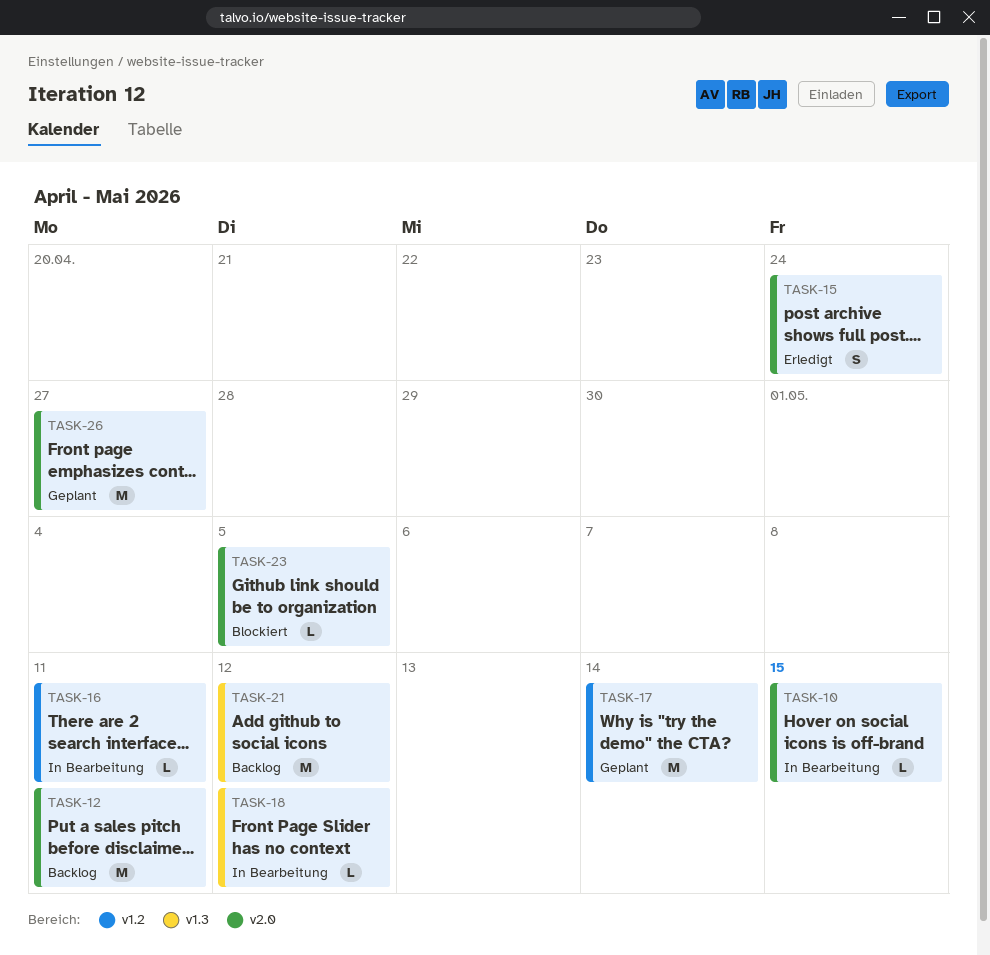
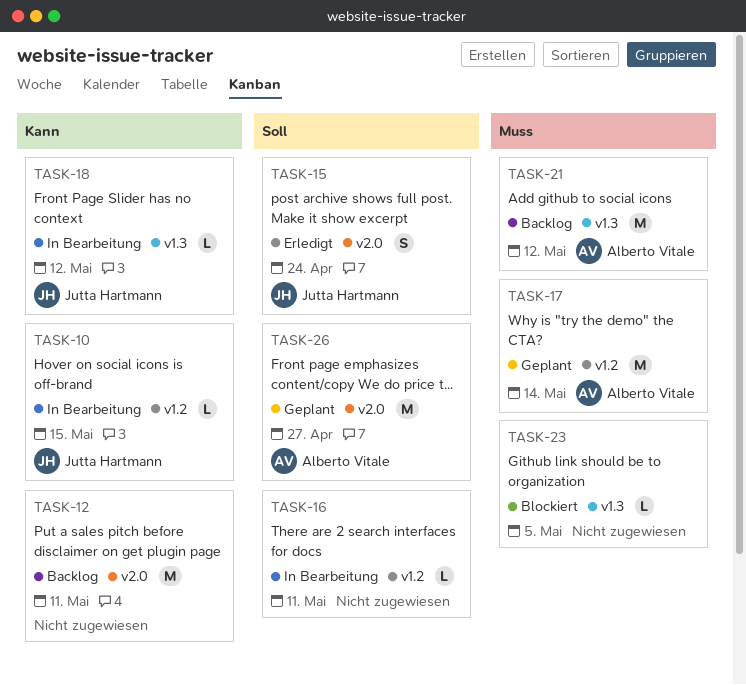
TASK-10, label: v2.0 -> v1.2
TASK-23, label: v2.0 -> v1.3

